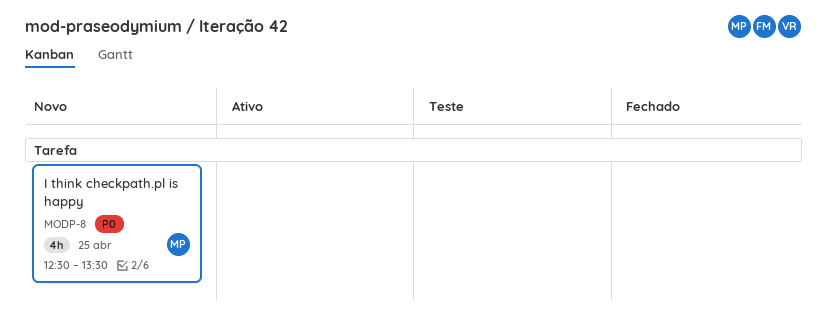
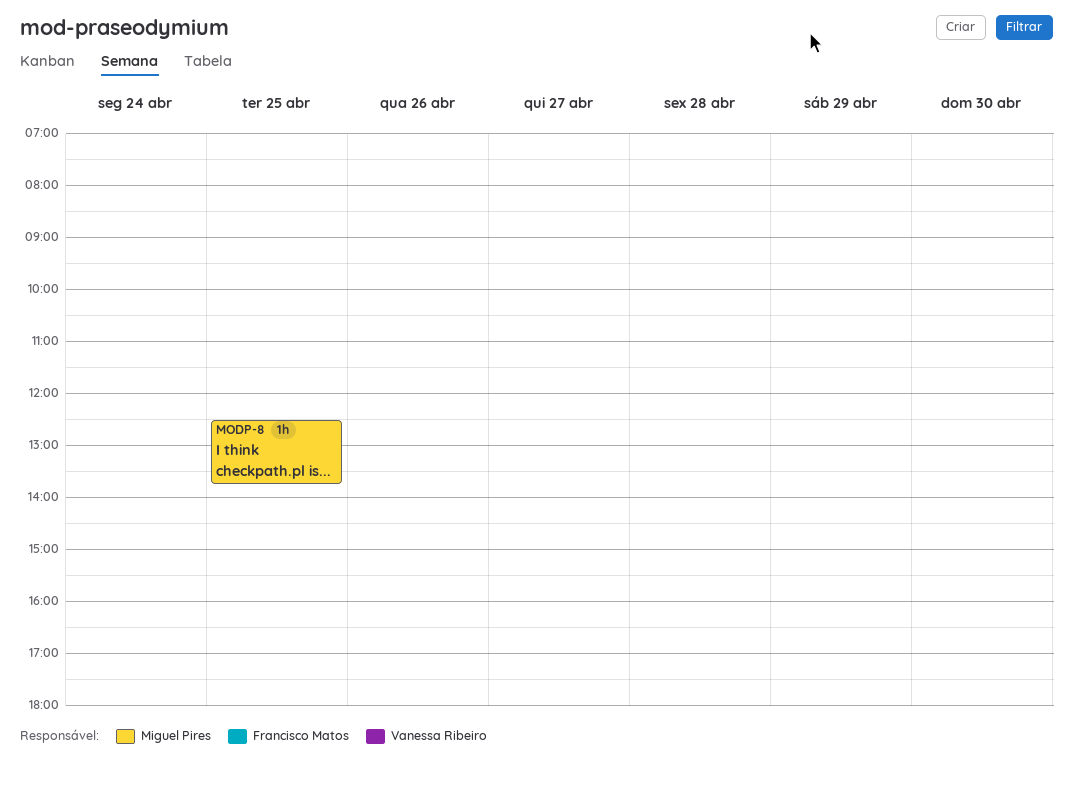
MODP-8, estimate: 4h -> 1h
MODP-8, ends: 13:30 -> 13:45

